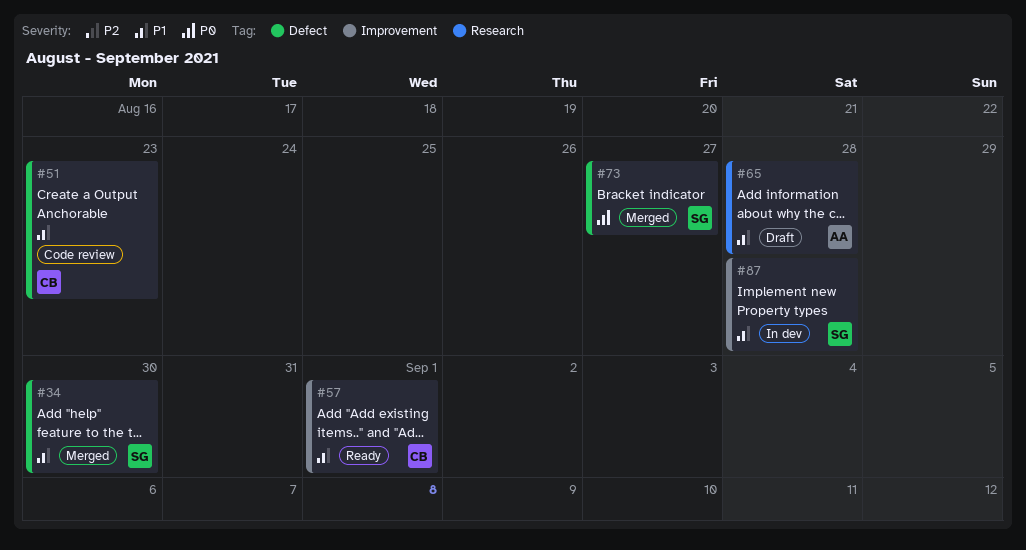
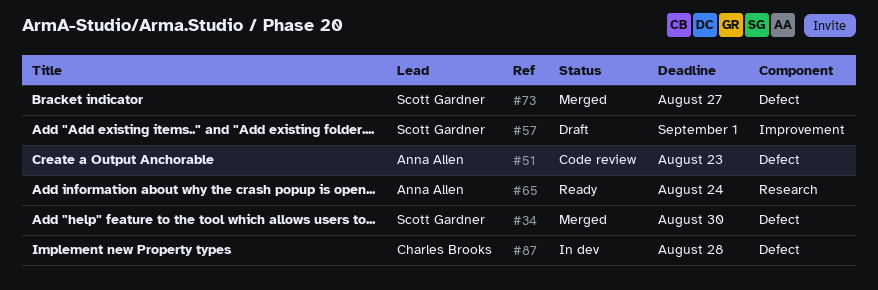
#51, owner: Charles Brooks -> Anna Allen
#57, status: Ready -> Draft
#57, owner: Charles Brooks -> Scott Gardner
#65, status: Draft -> Ready
#65, due: Aug 28 -> Aug 24
#87, owner: Scott Gardner -> Charles Brooks
#87, label: Improvement -> Defect

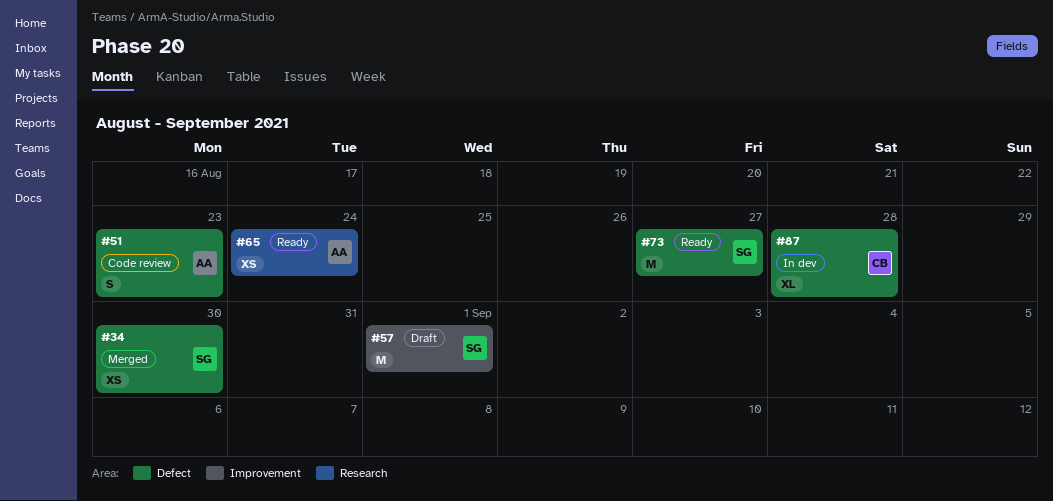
#73, status: Merged -> Ready

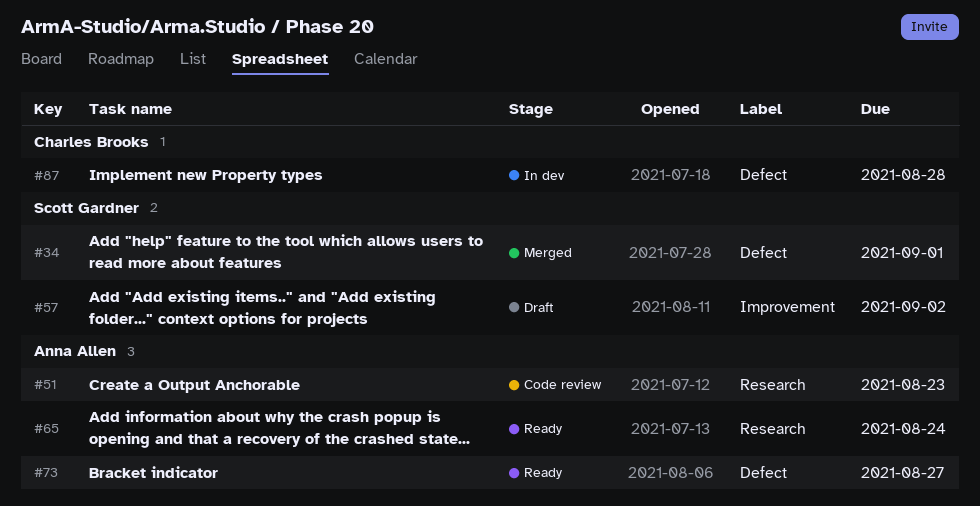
#34, due: Aug 30 -> Sep 1
#51, label: Defect -> Research
#57, due: Sep 1 -> Sep 2
#73, owner: Scott Gardner -> Anna Allen

